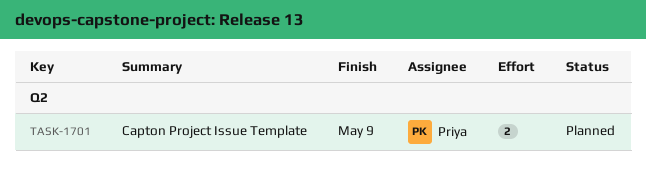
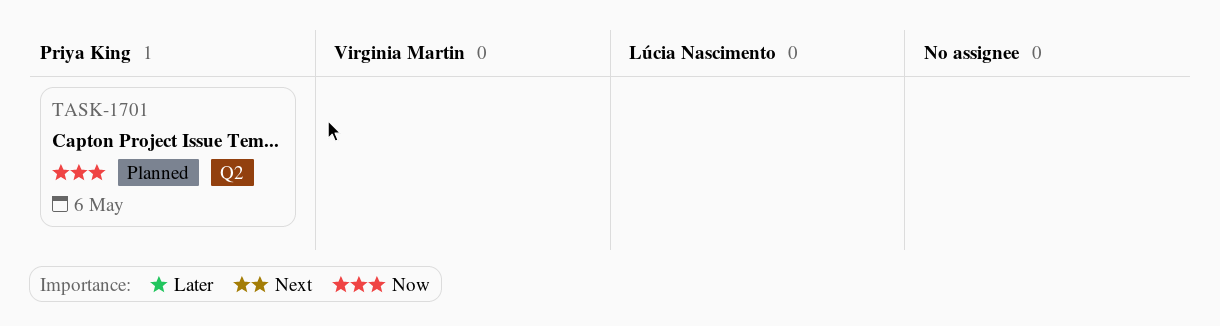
TASK-1701, due: May 9 -> May 6

